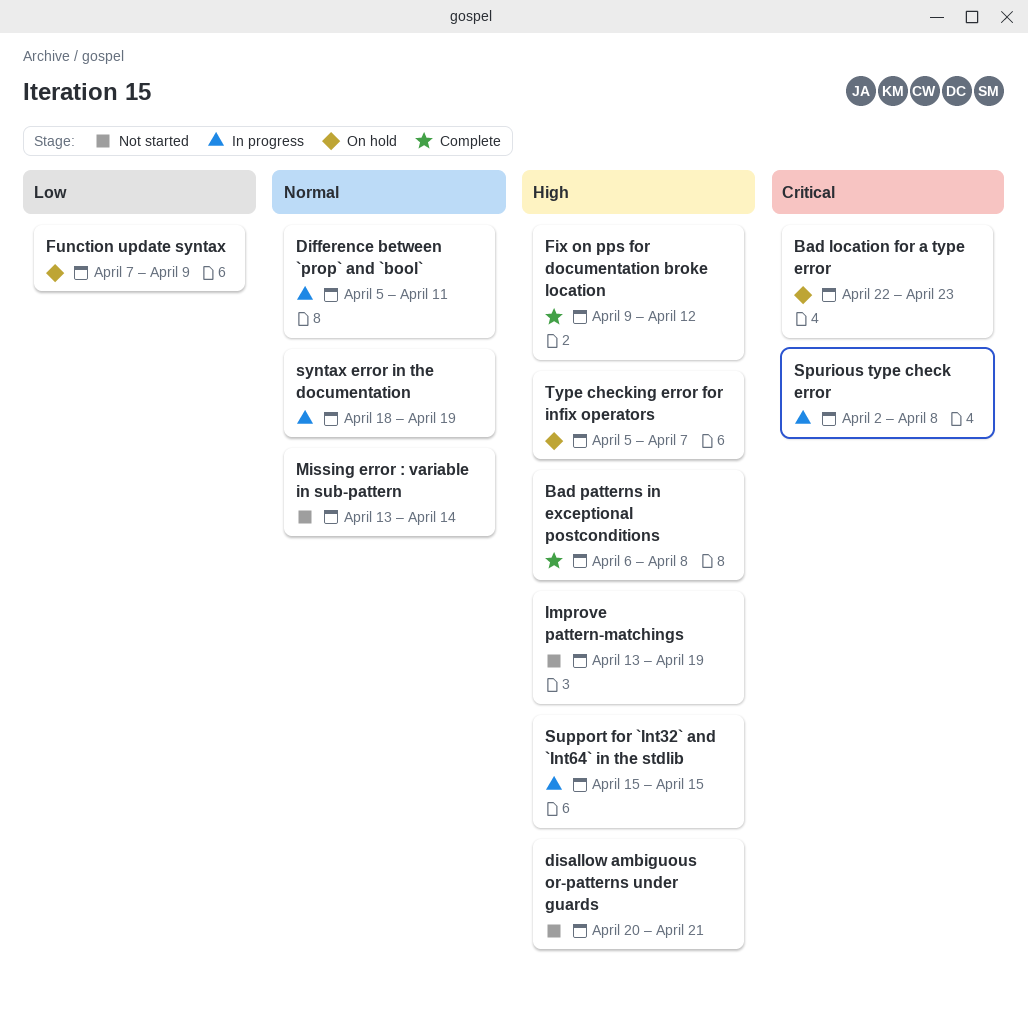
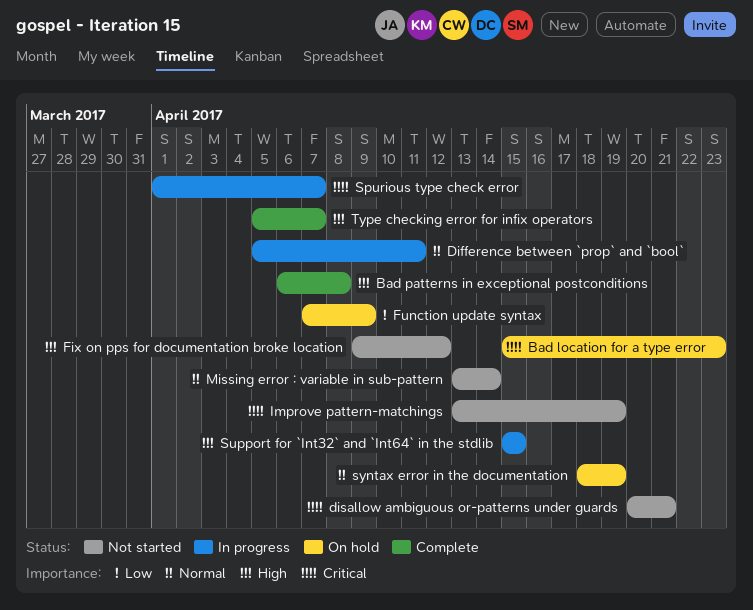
Bad location for a type error, start: Apr 22 -> Apr 15
disallow ambiguous or-patterns under guards, priority: High -> Critical
Fix on pps for documentation broke location, status: Complete -> Not started
Improve pattern-matchings, priority: High -> Critical
Spurious type check error, start: Apr 2 -> Apr 1
Spurious type check error, due: Apr 8 -> Apr 7
syntax error in the documentation, status: In progress -> On hold
Type checking error for infix operators, status: On hold -> Complete

